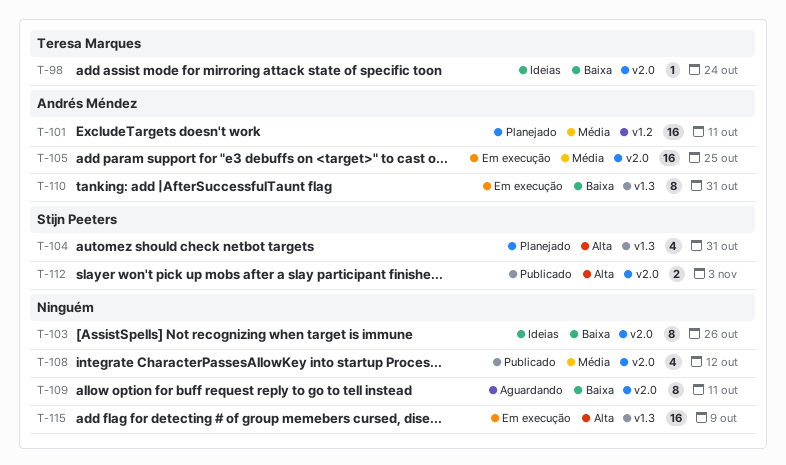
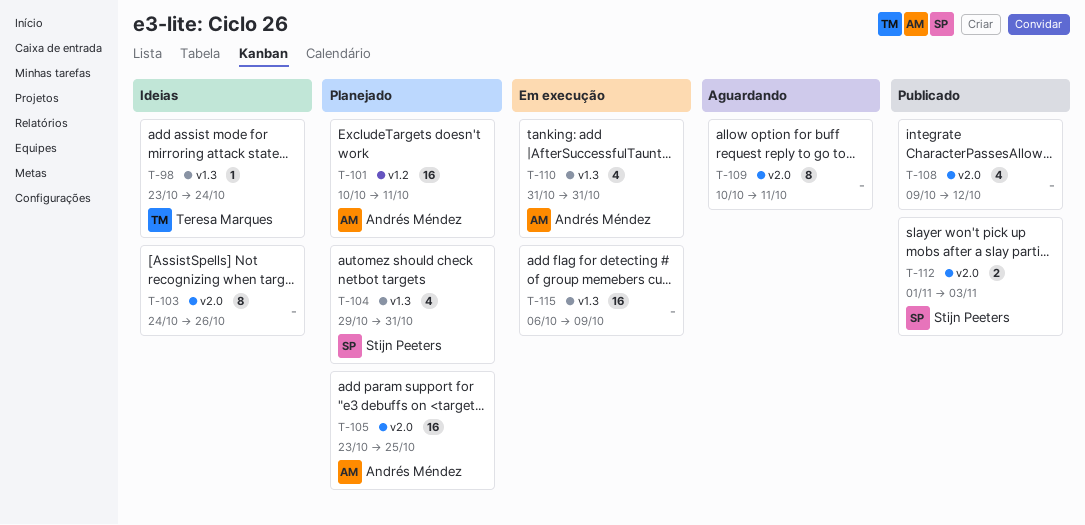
T-98, label: v2.0 -> v1.3
T-105, status: Em execução -> Planejado
T-110, estimate: 8 -> 4

